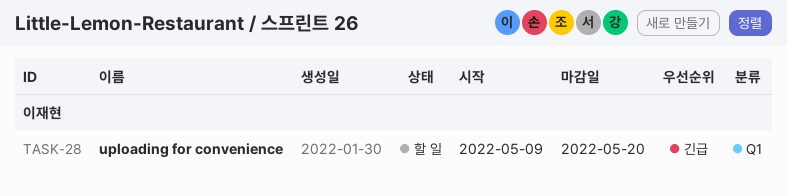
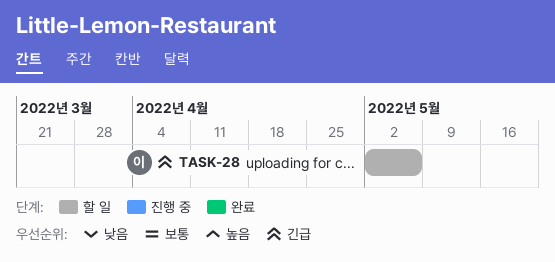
TASK-28, start: May 9 -> May 2
TASK-28, due: May 20 -> May 6

